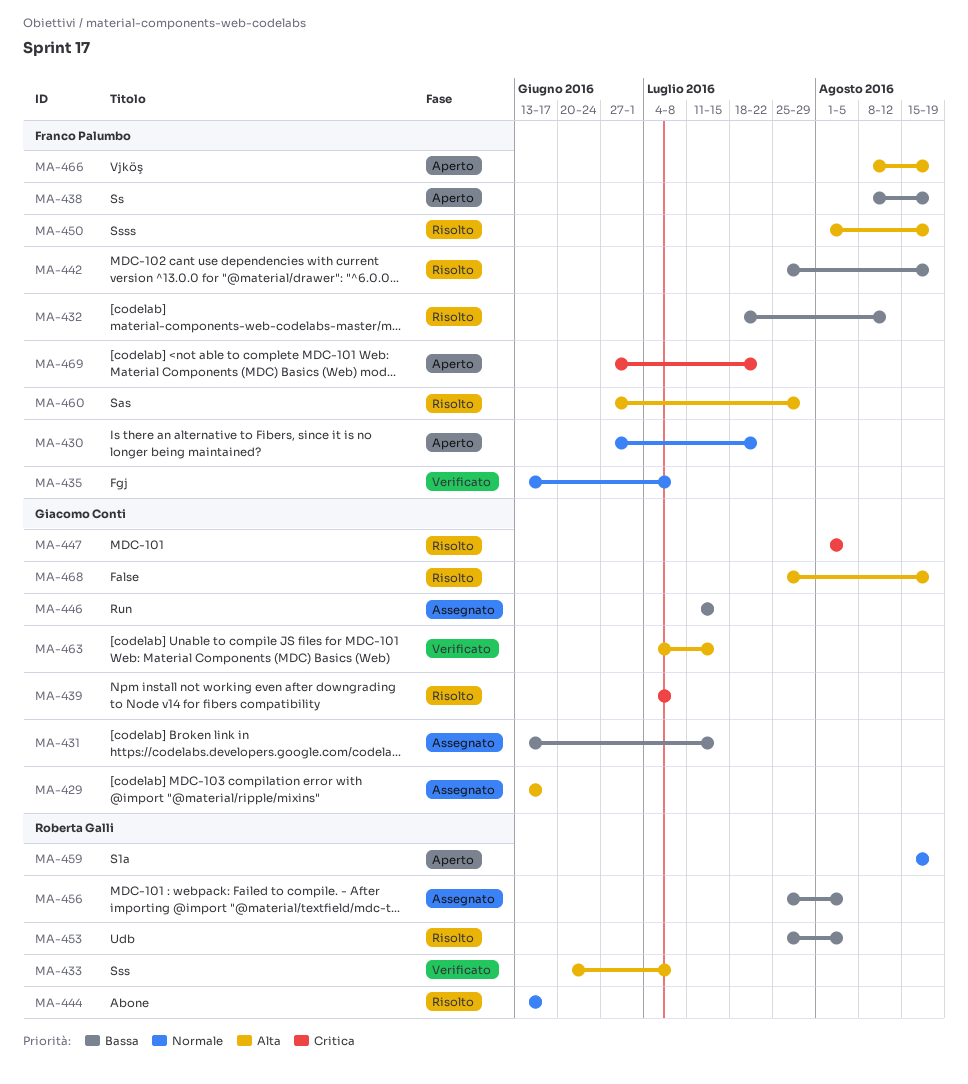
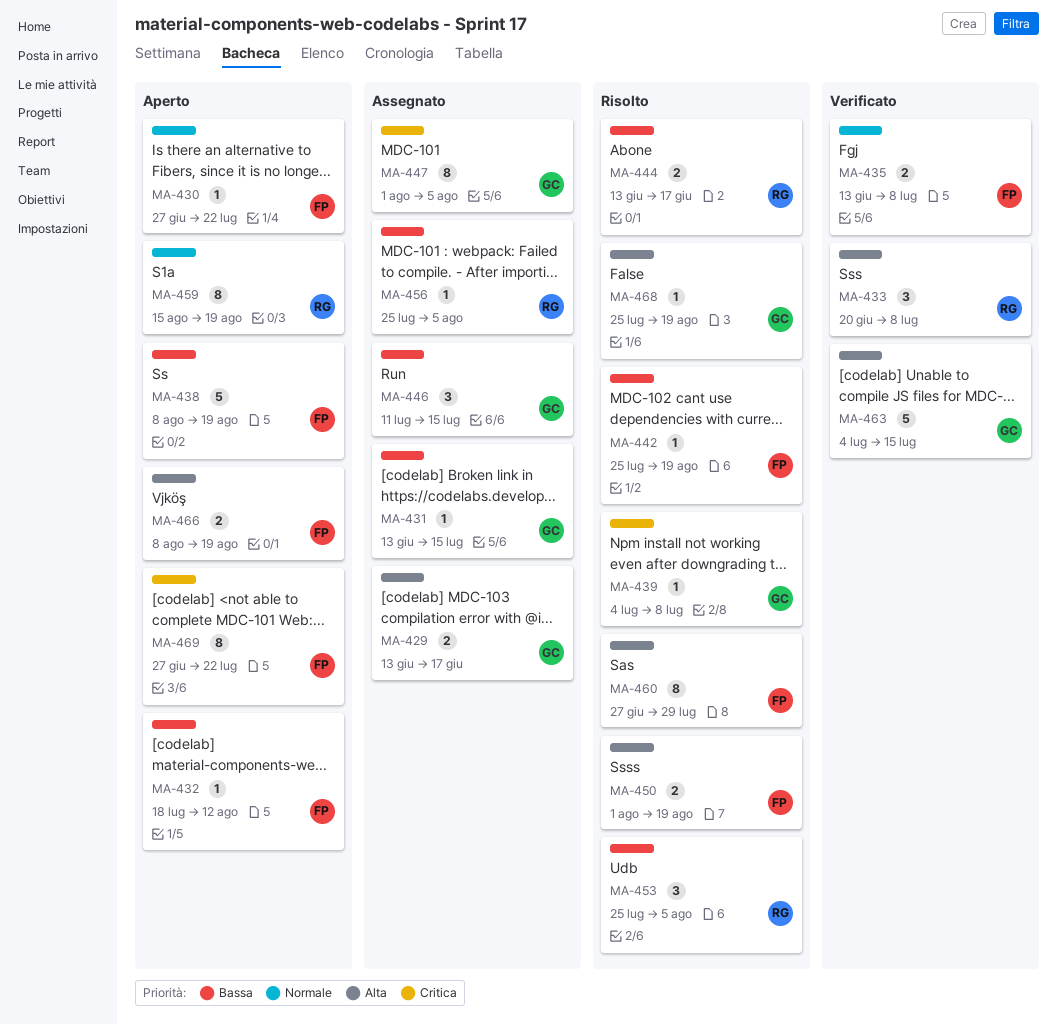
MA-432, status: Risolto -> Aperto
MA-444, priority: Normale -> Bassa
MA-447, status: Risolto -> Assegnato

